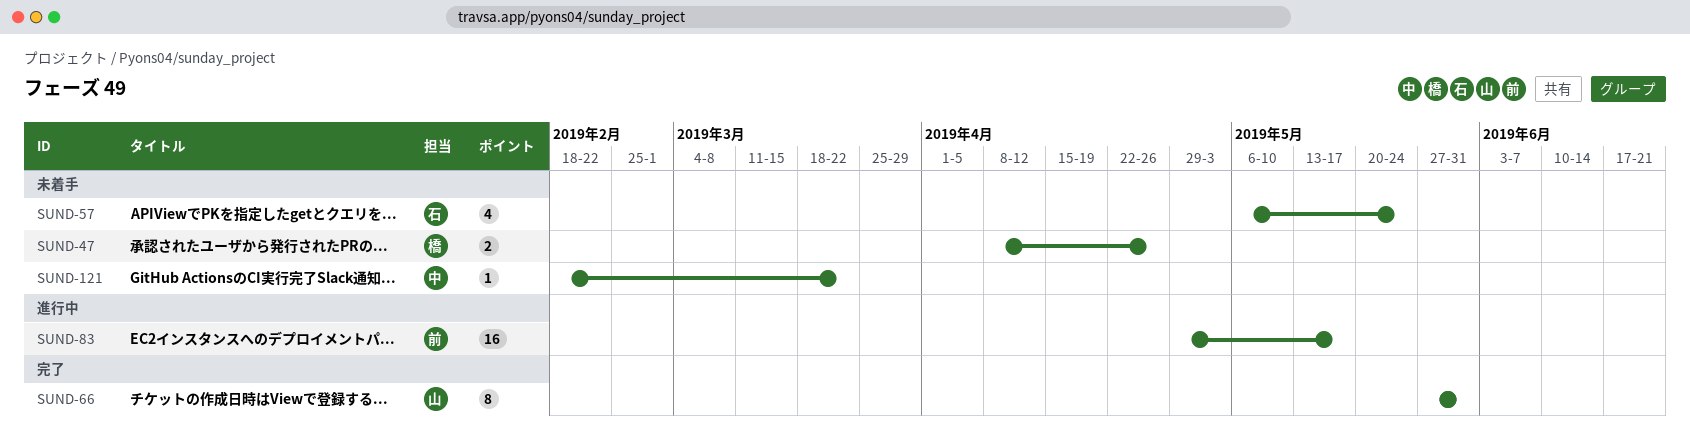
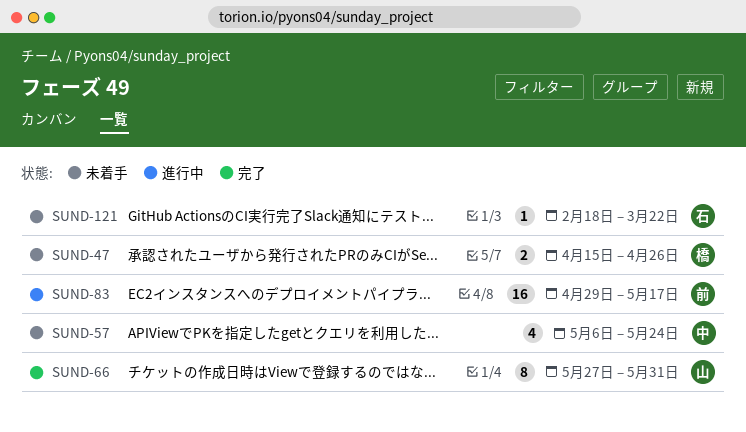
SUND-47, start: Apr 8 -> Apr 15
SUND-57, owner: 石 -> 中
SUND-121, owner: 中 -> 石

